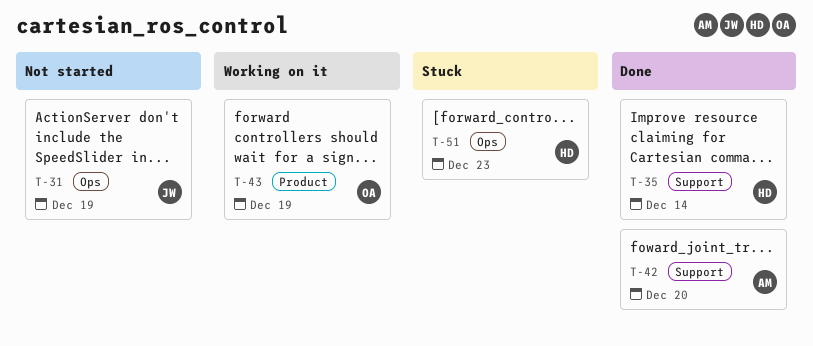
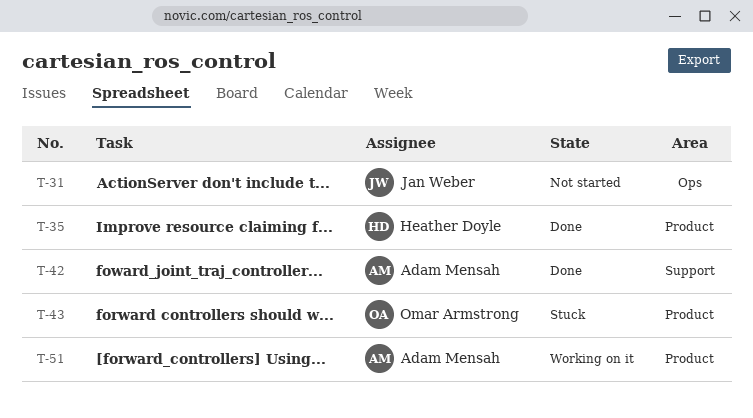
T-35, label: Support -> Product
T-43, status: Working on it -> Stuck
T-51, status: Stuck -> Working on it
T-51, owner: Heather Doyle -> Adam Mensah
T-51, label: Ops -> Product

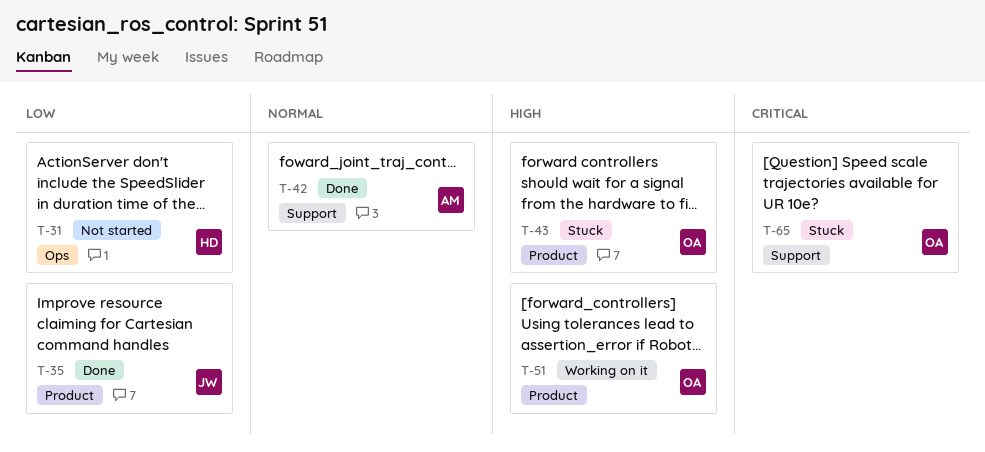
T-31, owner: Jan Weber -> Heather Doyle
T-35, owner: Heather Doyle -> Jan Weber
T-51, owner: Adam Mensah -> Omar Armstrong
T-65: none -> present

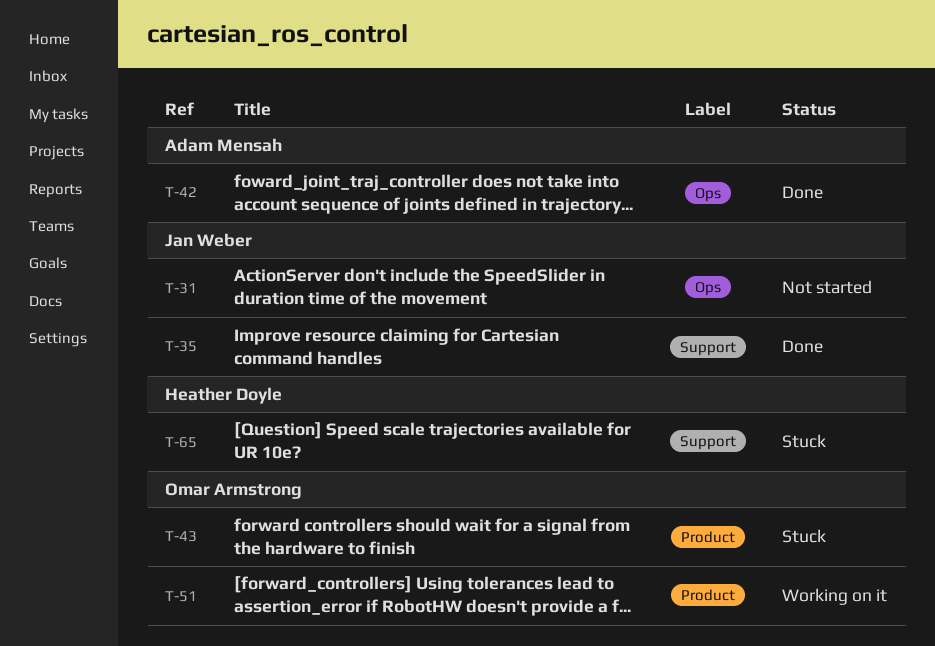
T-31, owner: Heather Doyle -> Jan Weber
T-35, label: Product -> Support
T-42, label: Support -> Ops
T-65, owner: Omar Armstrong -> Heather Doyle

